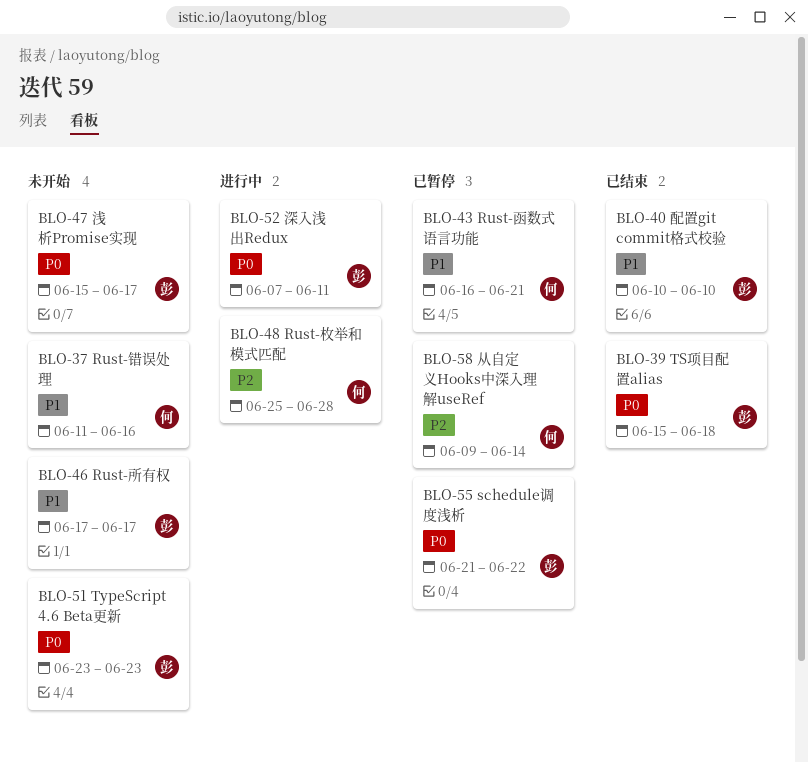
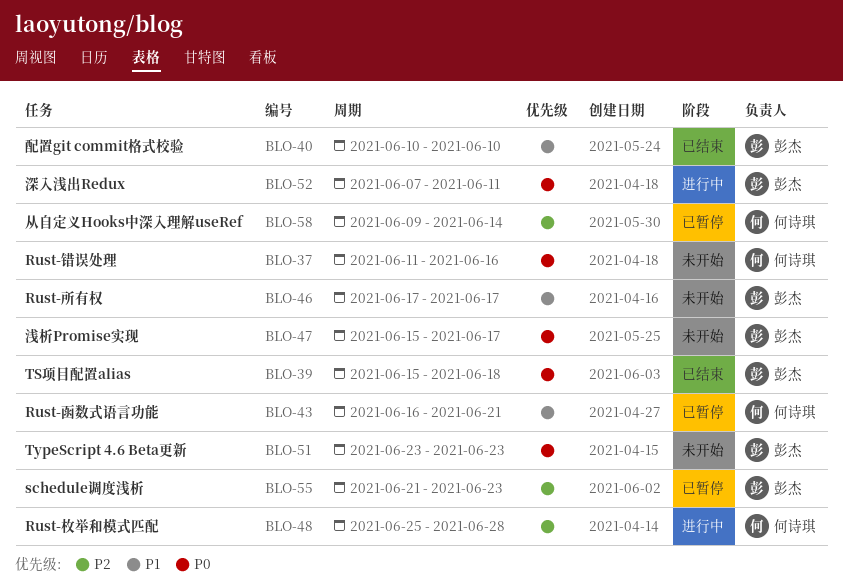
BLO-37, priority: P1 -> P0
BLO-55, priority: P0 -> P2
BLO-55, due: Jun 22 -> Jun 23

